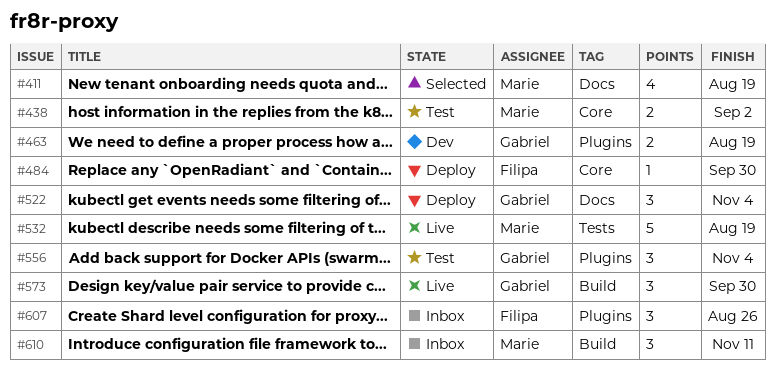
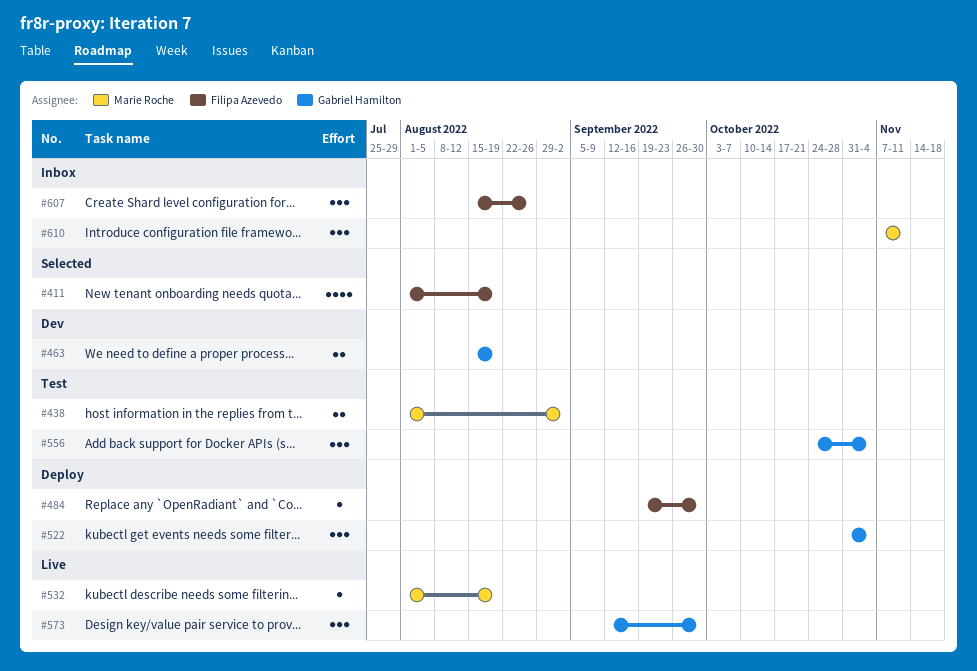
#411, owner: Marie Roche -> Filipa Azevedo
#532, estimate: 5 -> 1

